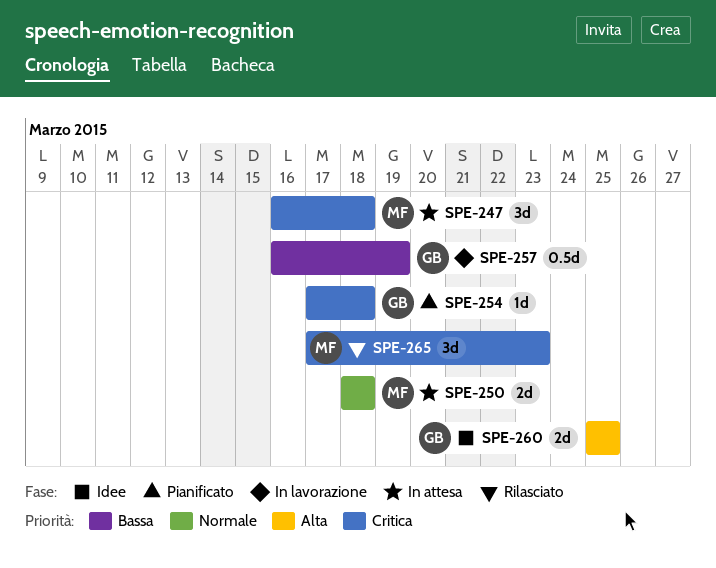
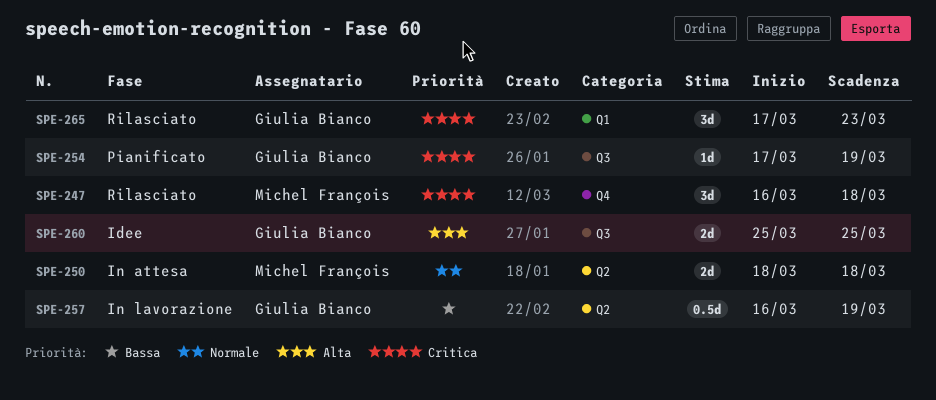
SPE-247, status: In attesa -> Rilasciato
SPE-254, due: Mar 18 -> Mar 19
SPE-265, owner: Michel François -> Giulia Bianco

